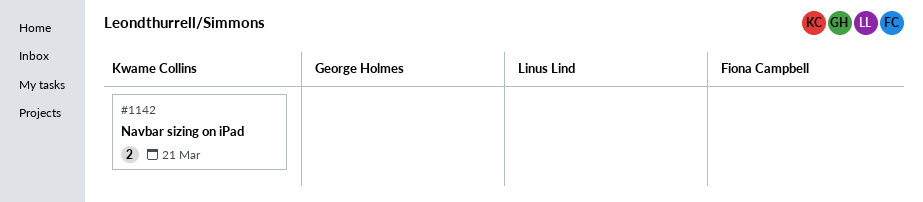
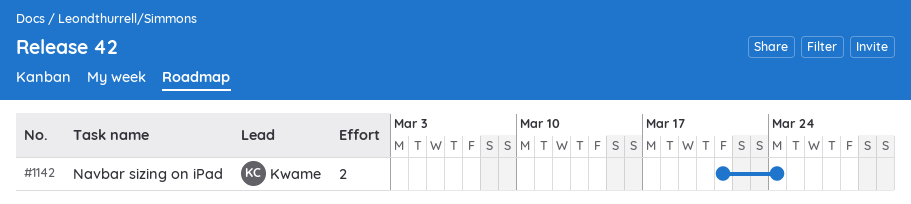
#1142, due: Mar 21 -> Mar 24

